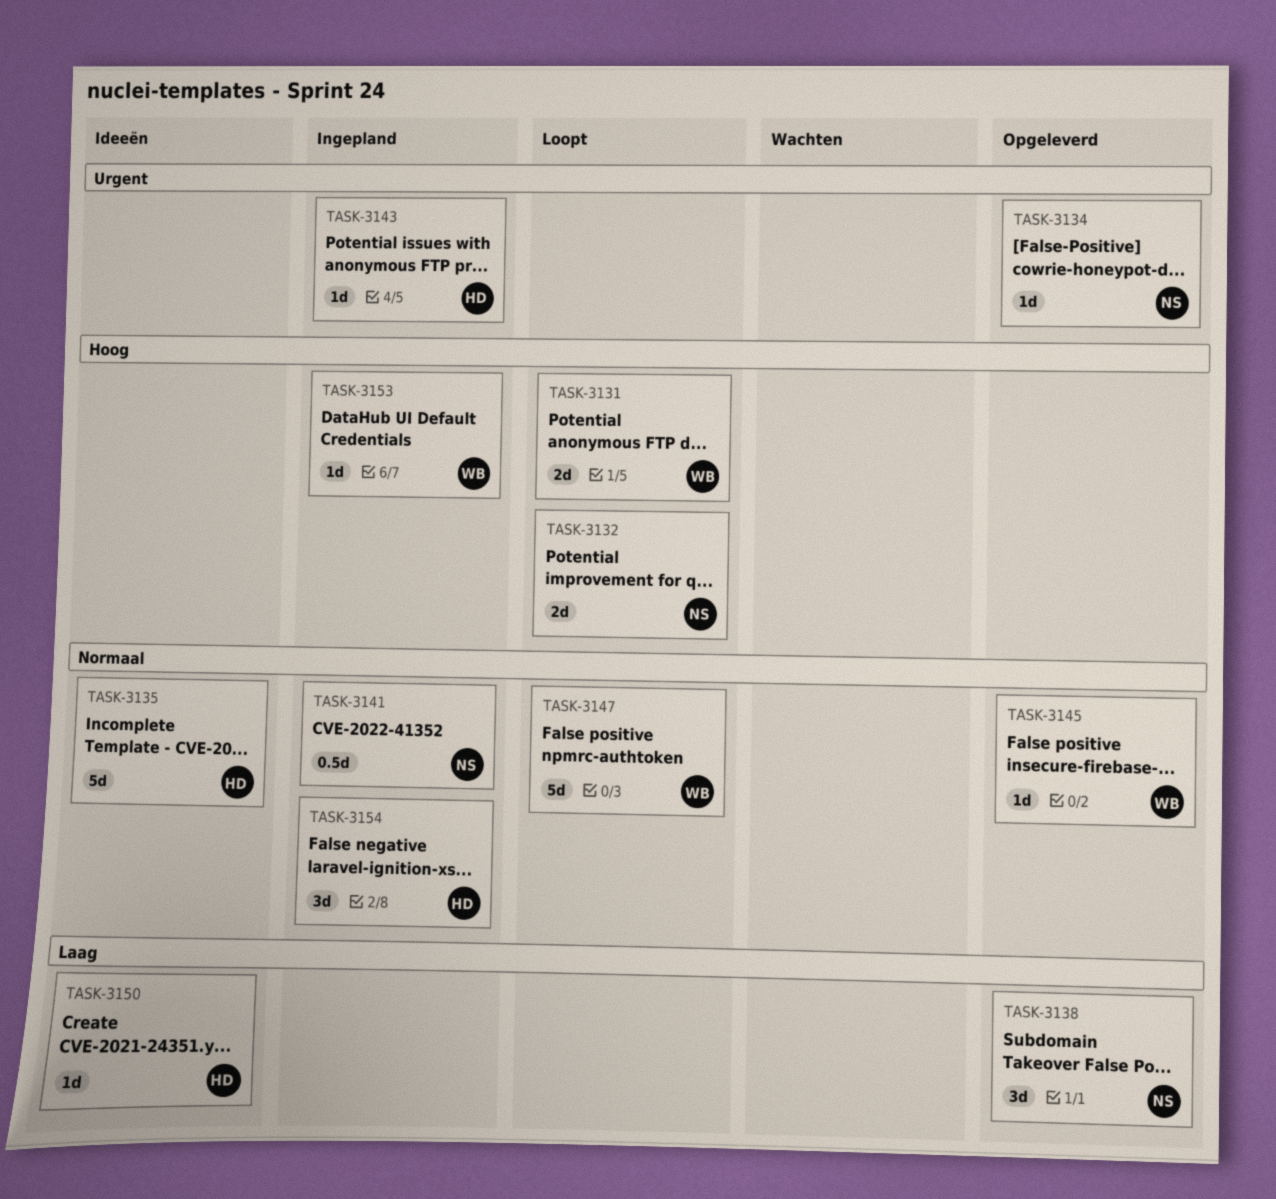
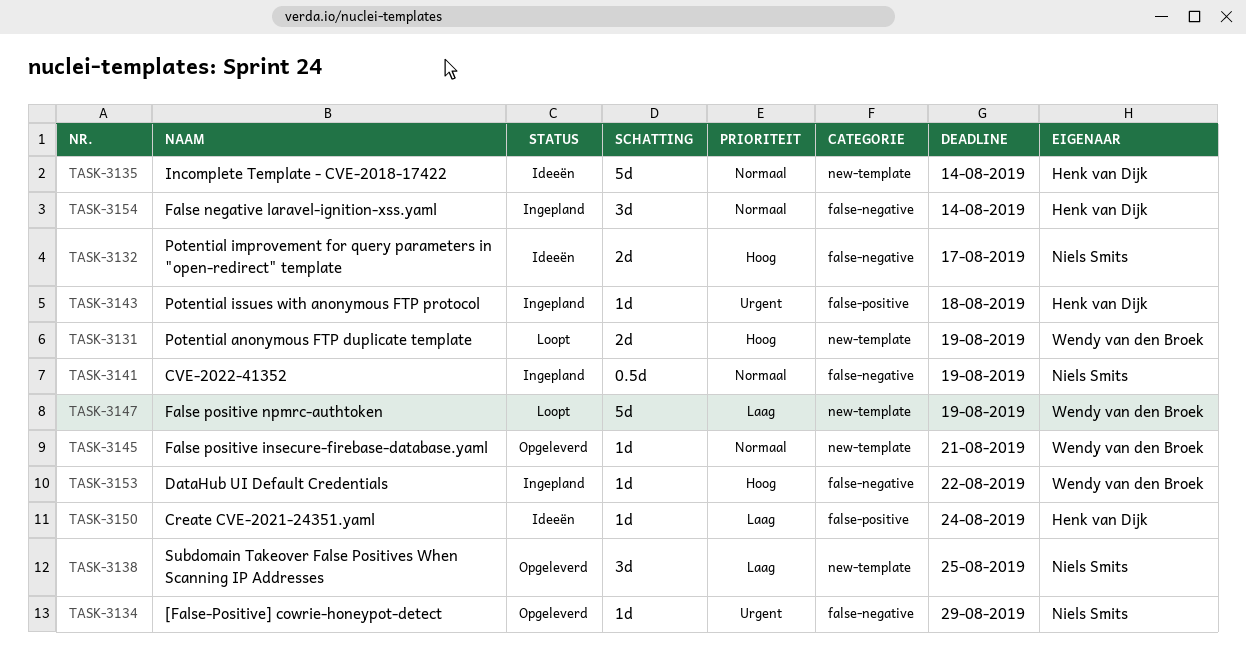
TASK-3132, status: Loopt -> Ideeën
TASK-3147, priority: Normaal -> Laag

